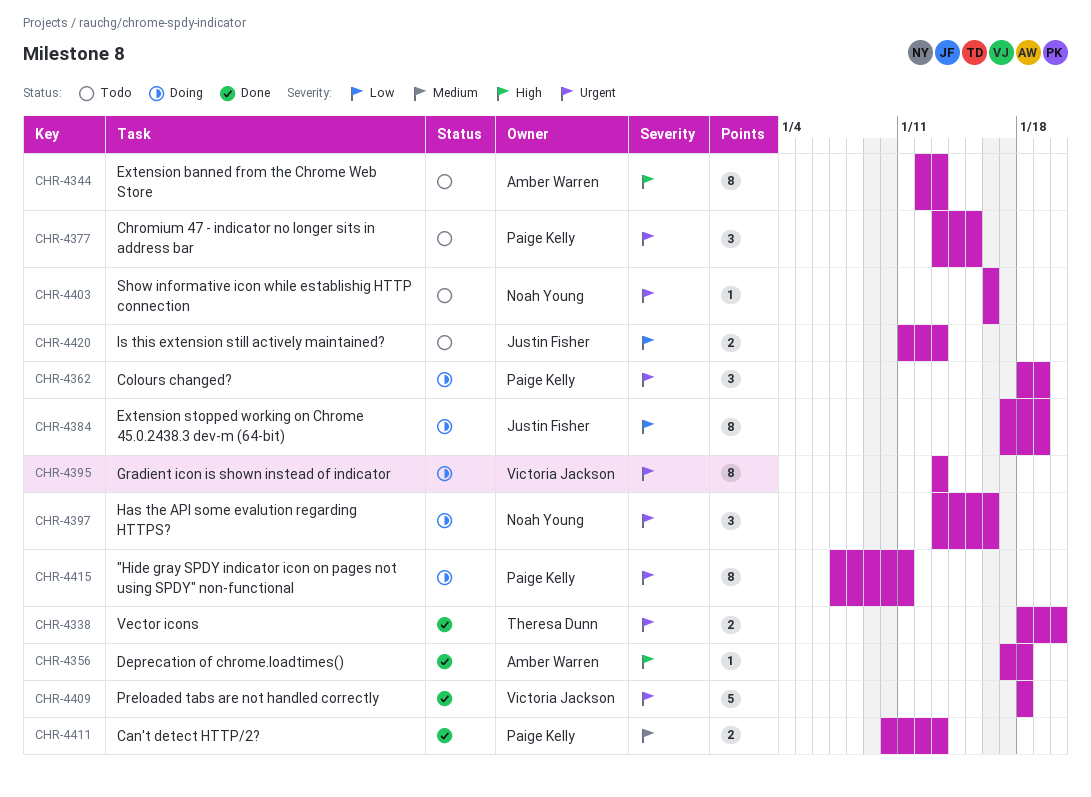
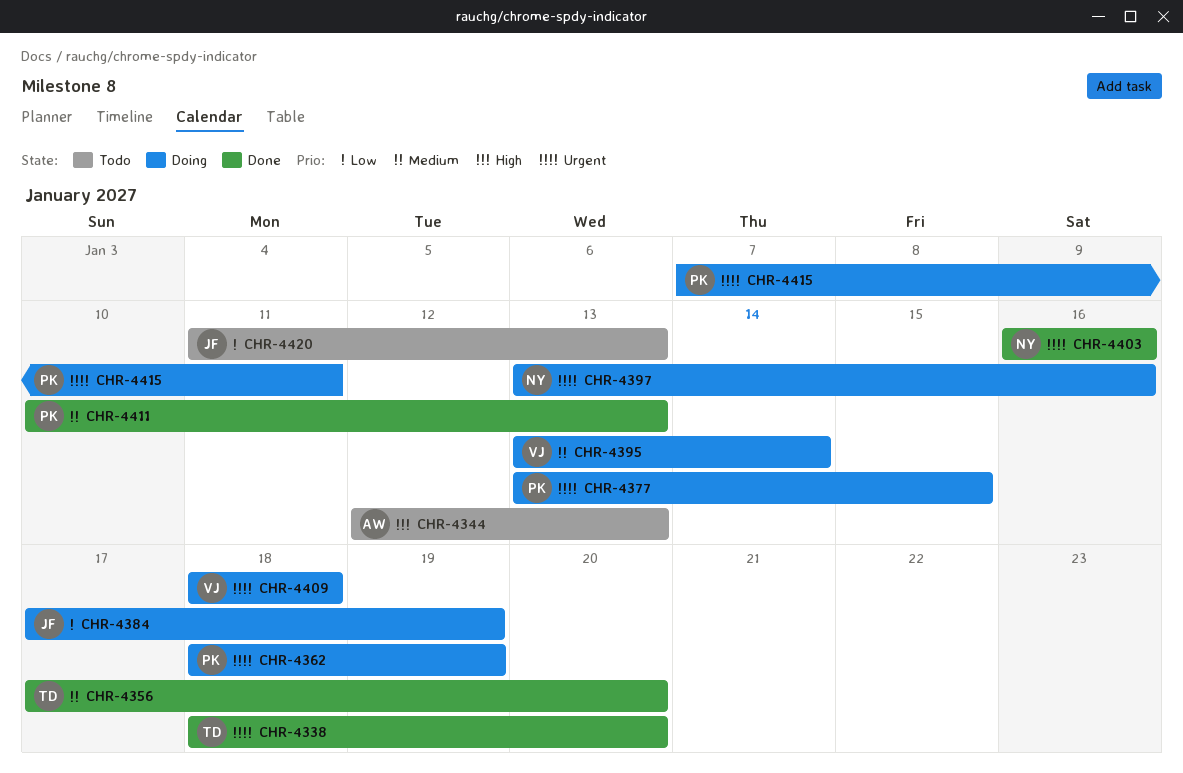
CHR-4356, owner: Amber Warren -> Theresa Dunn
CHR-4356, priority: High -> Medium
CHR-4356, due: Jan 18 -> Jan 20
CHR-4377, status: Todo -> Doing
CHR-4395, priority: Urgent -> Medium
CHR-4395, due: Jan 13 -> Jan 14
CHR-4403, status: Todo -> Done
CHR-4409, status: Done -> Doing

